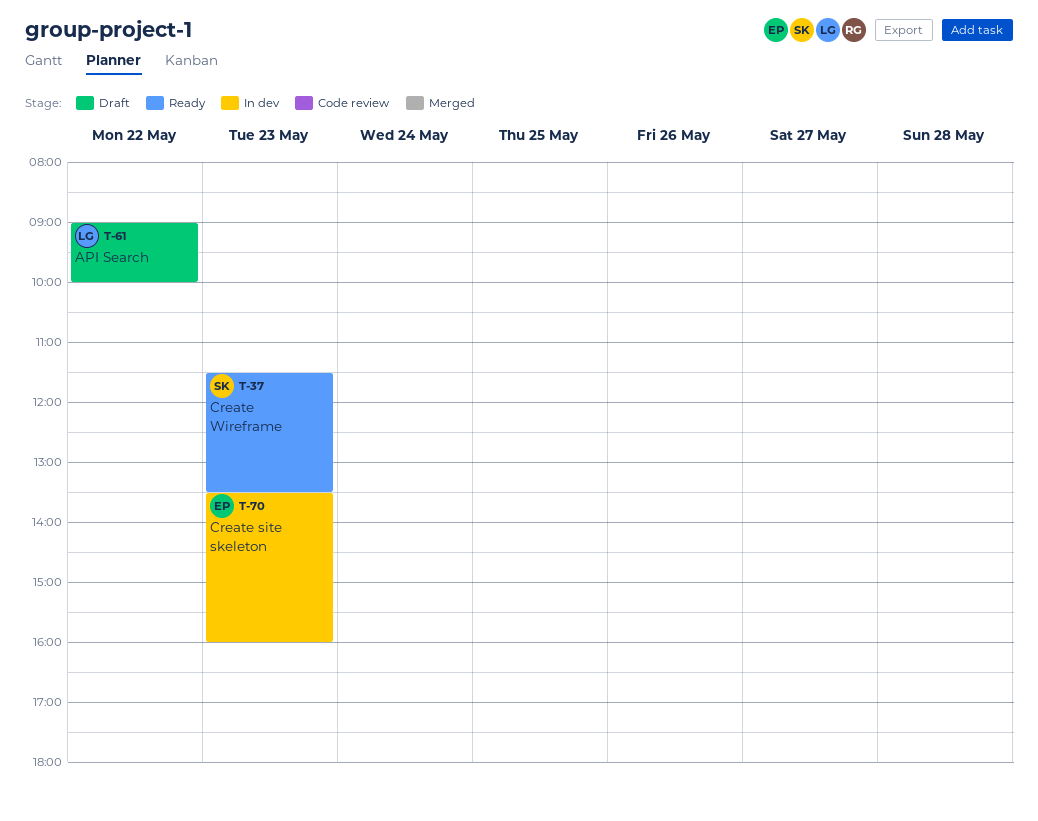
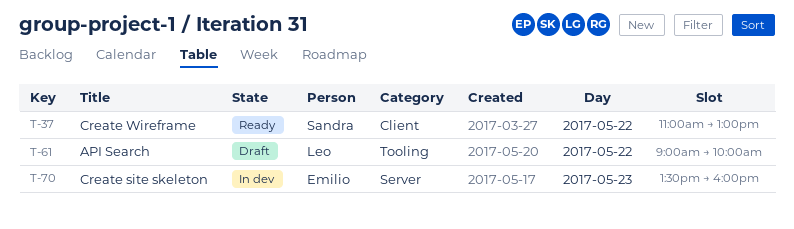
T-37, day: May 23 -> May 22
T-37, begins: 11:30 -> 11:00
T-37, ends: 13:30 -> 13:00

